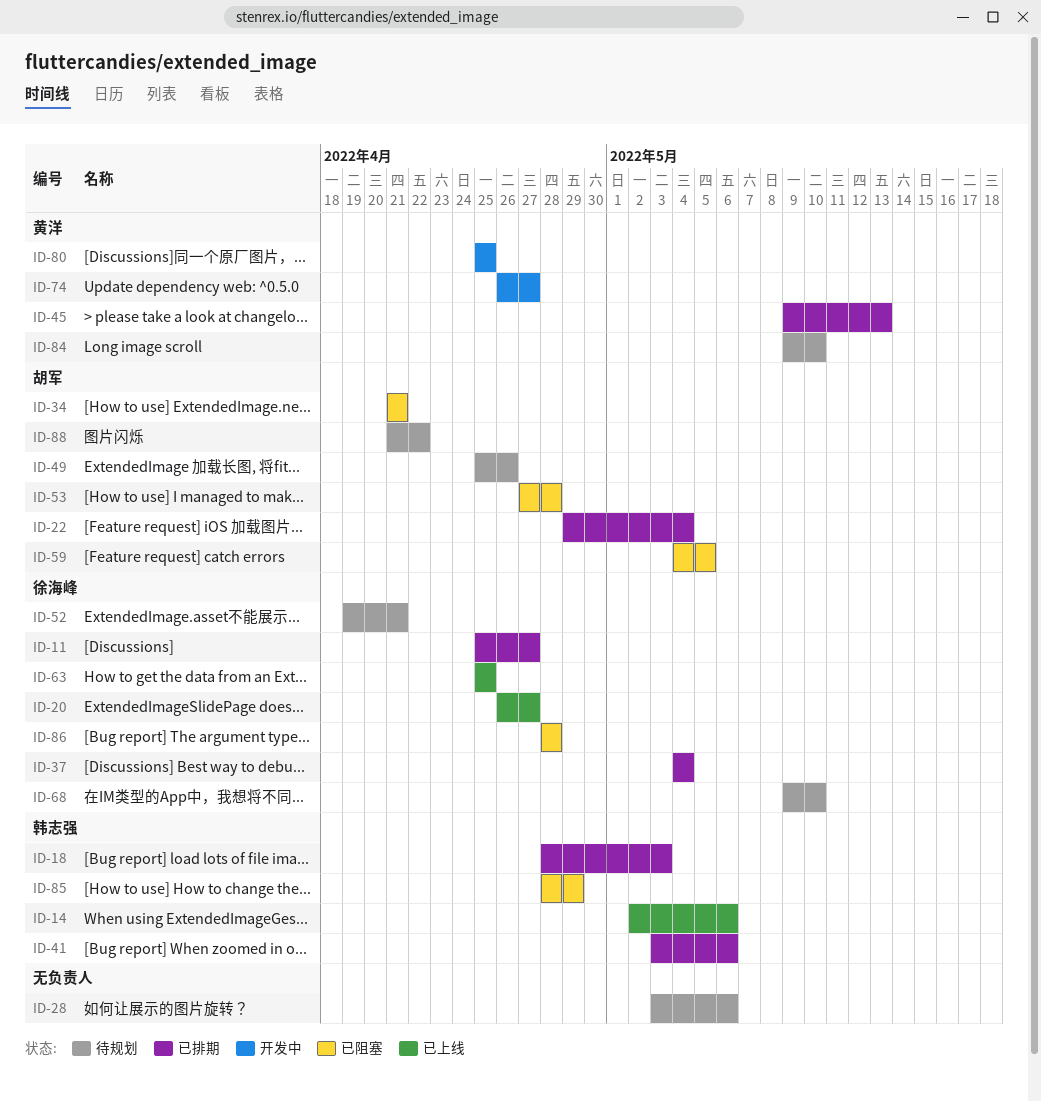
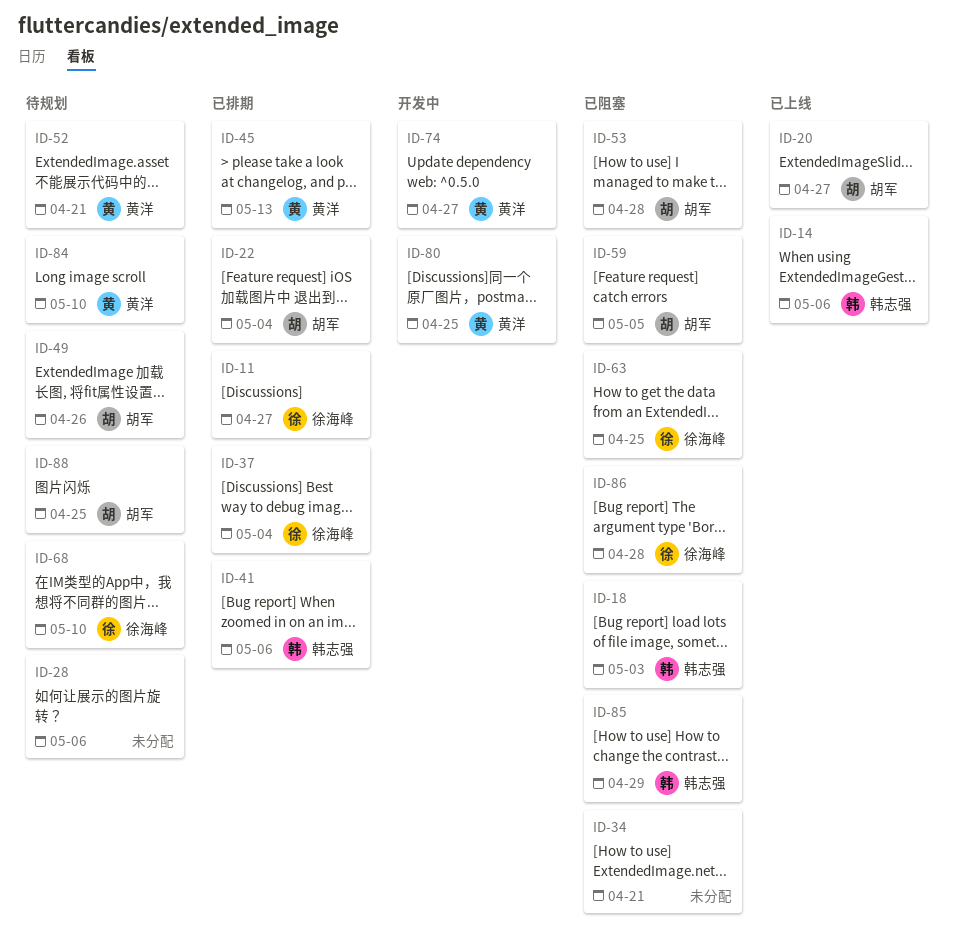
ID-18, status: 已排期 -> 已阻塞
ID-20, owner: 徐海峰 -> 胡军
ID-34, owner: 胡军 -> none
ID-52, owner: 徐海峰 -> 黄洋
ID-63, status: 已上线 -> 已阻塞
ID-88, due: Apr 22 -> Apr 25

